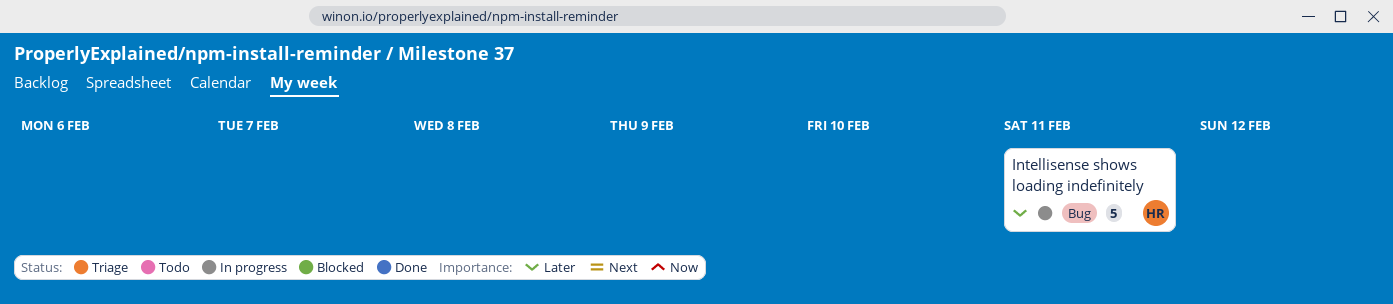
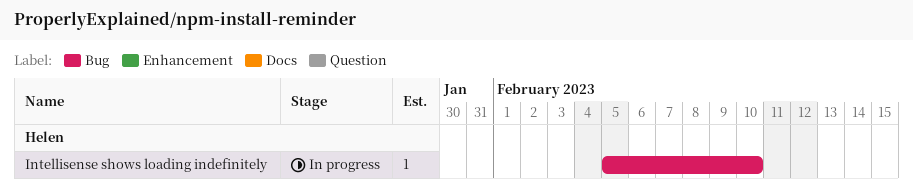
Intellisense shows loading indefinitely, estimate: 5 -> 1
Intellisense shows loading indefinitely, due: Feb 11 -> Feb 10

